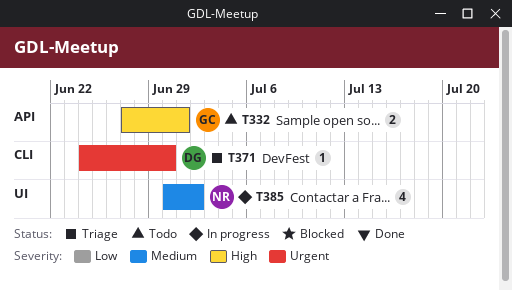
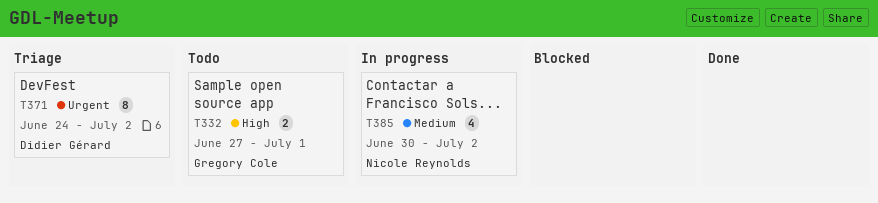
T371, estimate: 1 -> 8
T371, due: Jun 30 -> Jul 2

